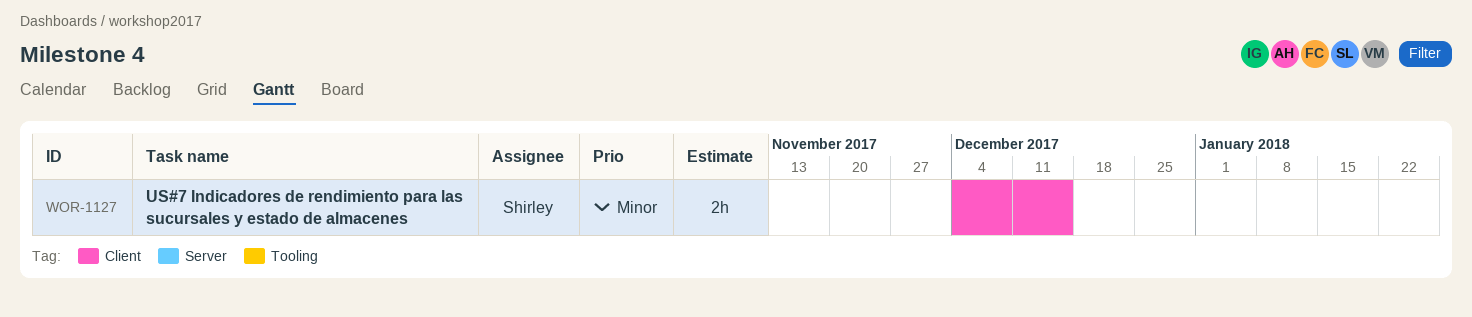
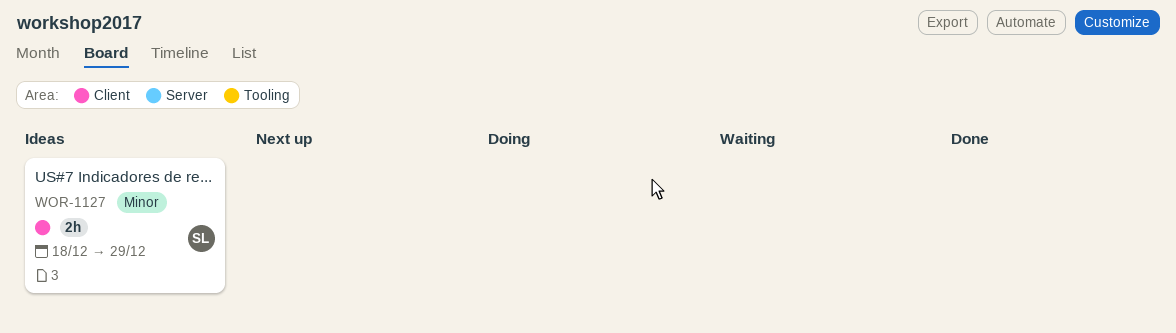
WOR-1127, start: Dec 4 -> Dec 18
WOR-1127, due: Dec 15 -> Dec 29

